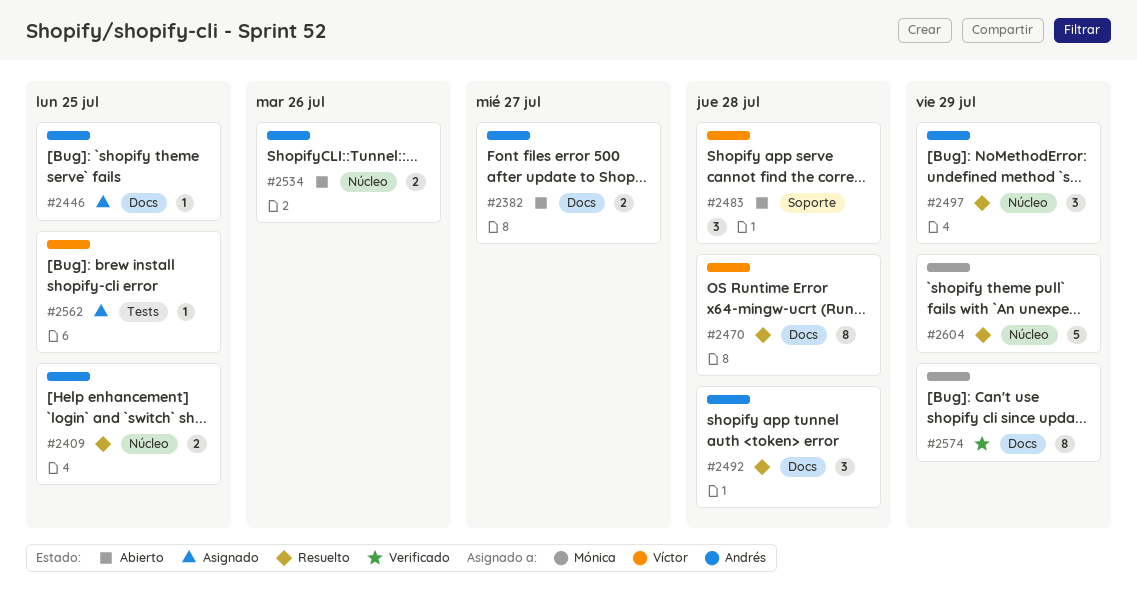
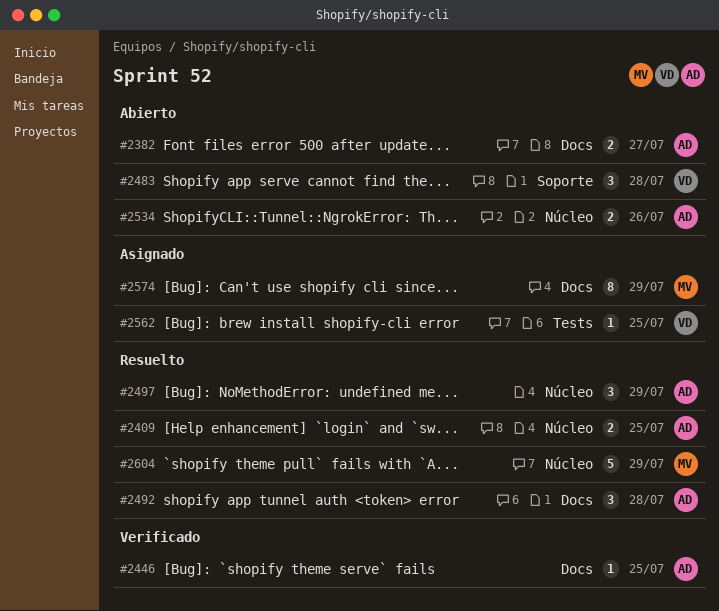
#2446, status: Asignado -> Verificado
#2470: present -> none
#2574, status: Verificado -> Asignado

